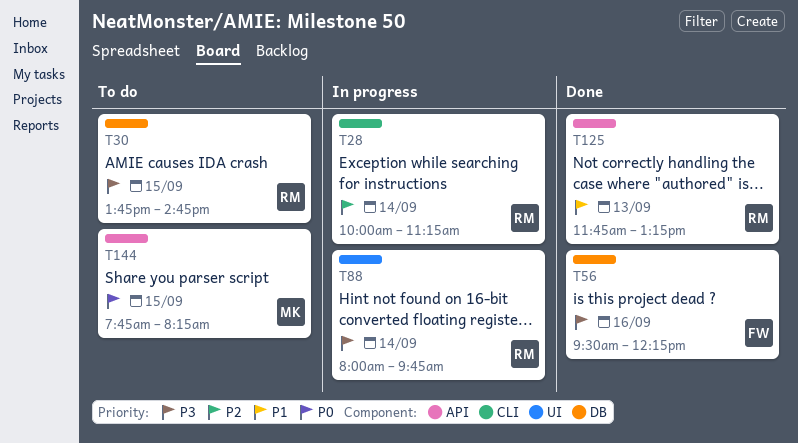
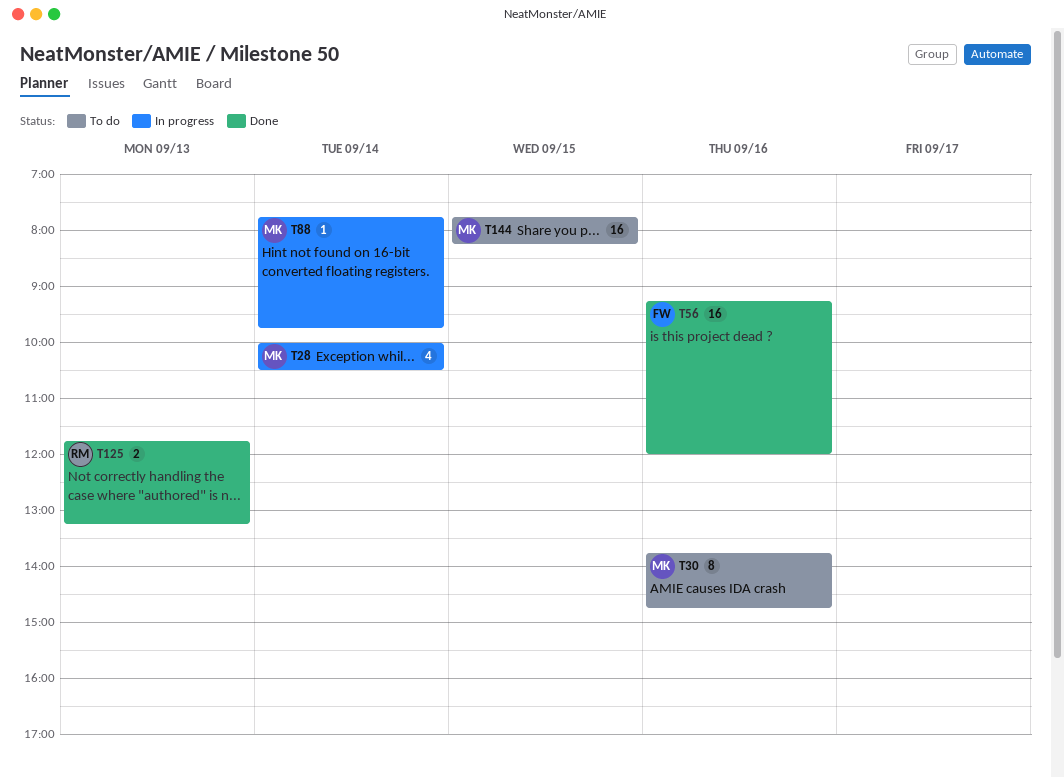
T28, owner: RM -> MK
T28, ends: 11:15 -> 10:30
T30, owner: RM -> MK
T30, day: Sep 15 -> Sep 16
T56, begins: 09:30 -> 09:15
T56, ends: 12:15 -> 12:00
T88, owner: RM -> MK
T88, begins: 08:00 -> 07:45

